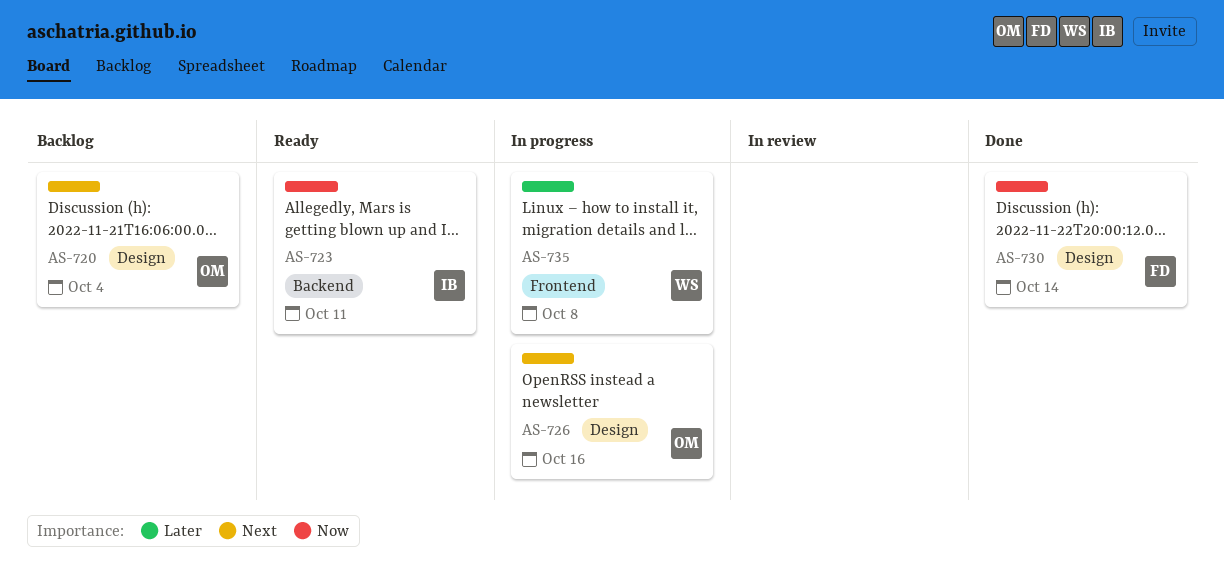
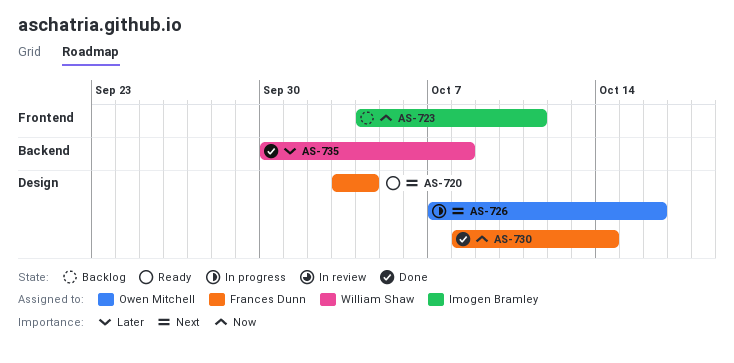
AS-720, status: Backlog -> Ready
AS-720, owner: Owen Mitchell -> Frances Dunn
AS-723, status: Ready -> Backlog
AS-723, label: Backend -> Frontend
AS-735, status: In progress -> Done
AS-735, label: Frontend -> Backend

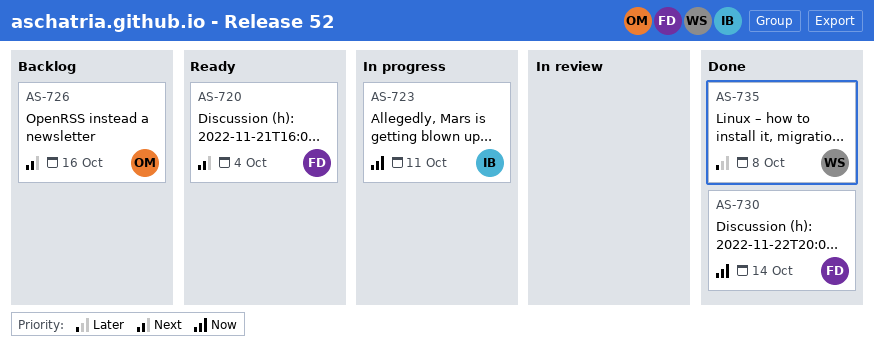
AS-723, status: Backlog -> In progress
AS-726, status: In progress -> Backlog

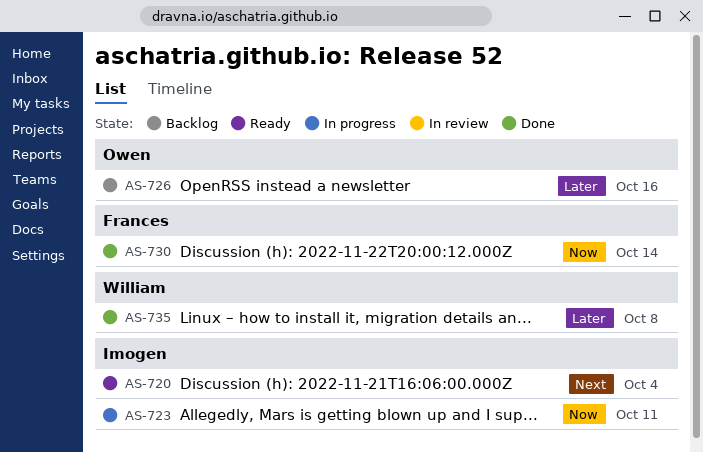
AS-720, owner: Frances -> Imogen
AS-726, priority: Next -> Later

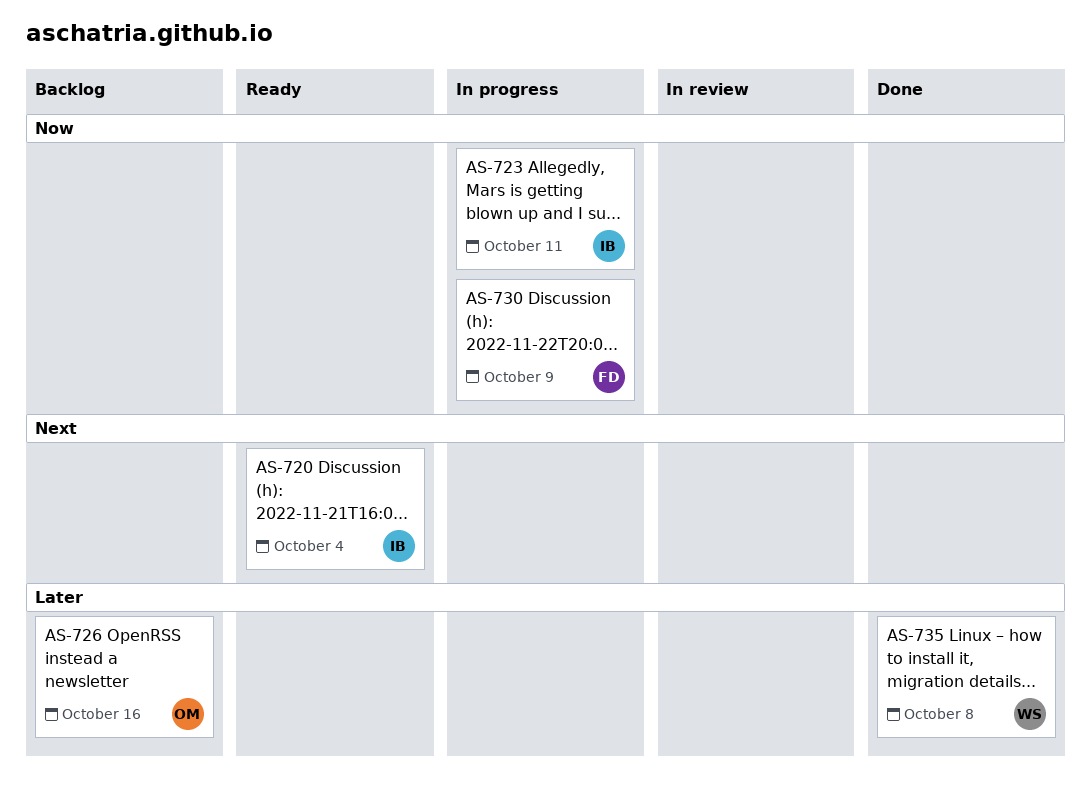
AS-730, status: Done -> In progress
AS-730, due: Oct 14 -> Oct 9

